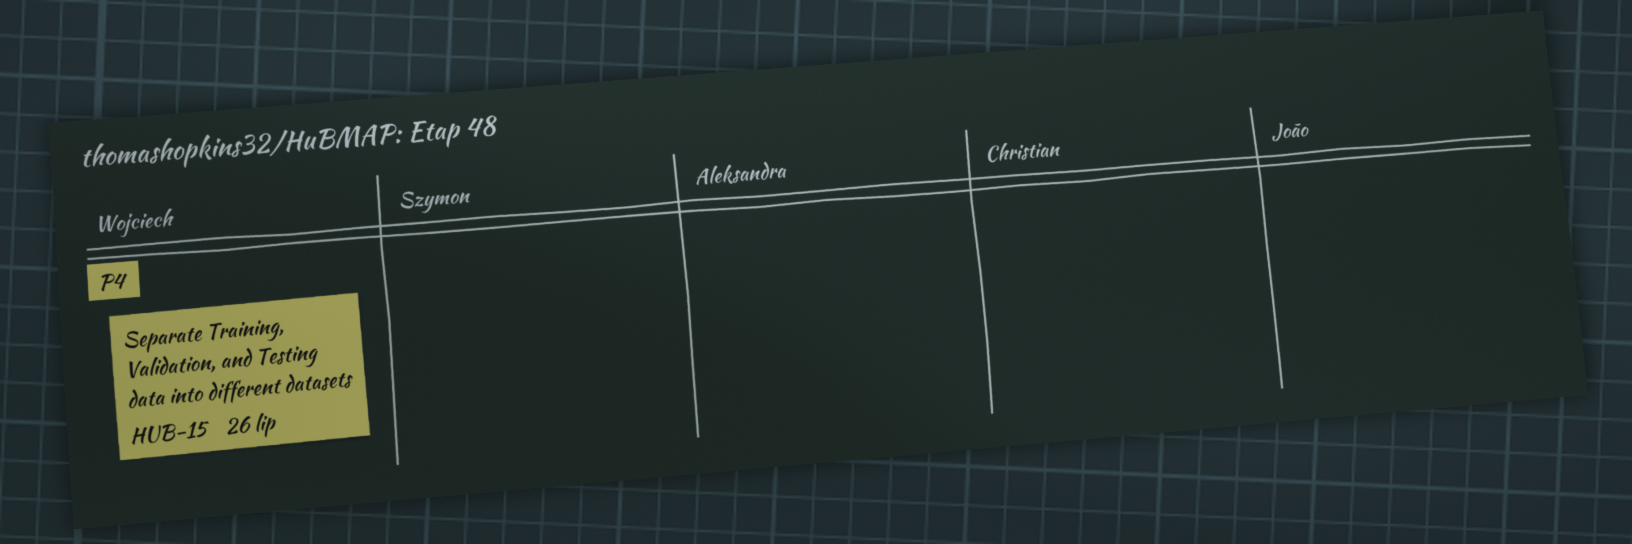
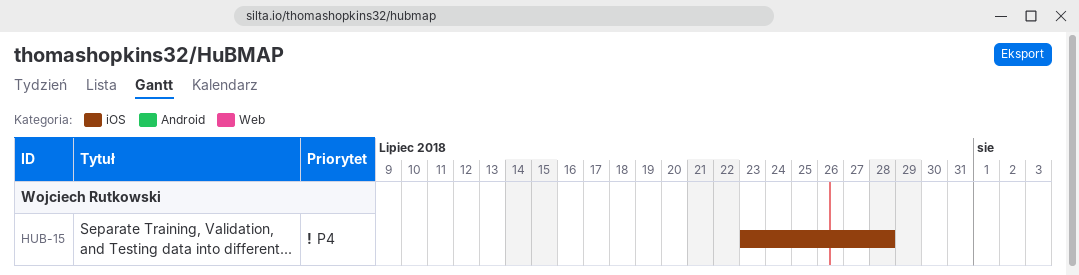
HUB-15, due: Jul 26 -> Jul 28

